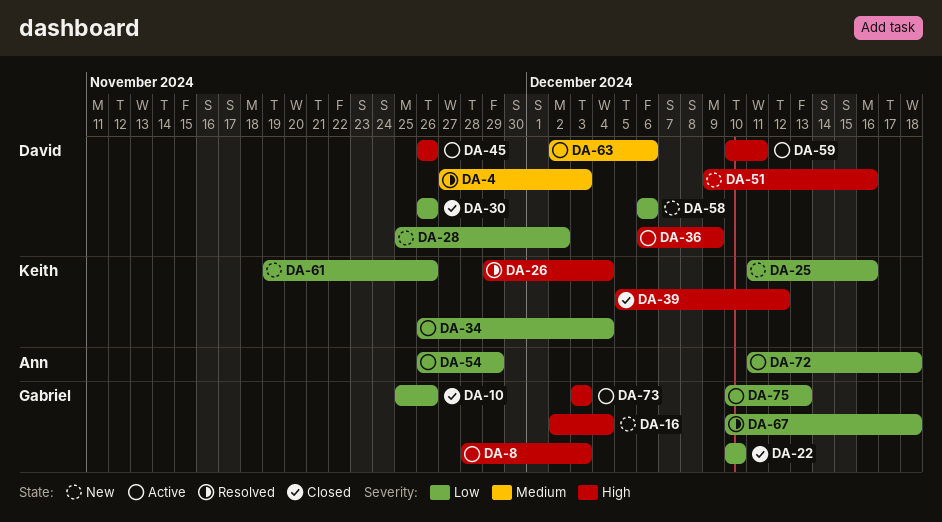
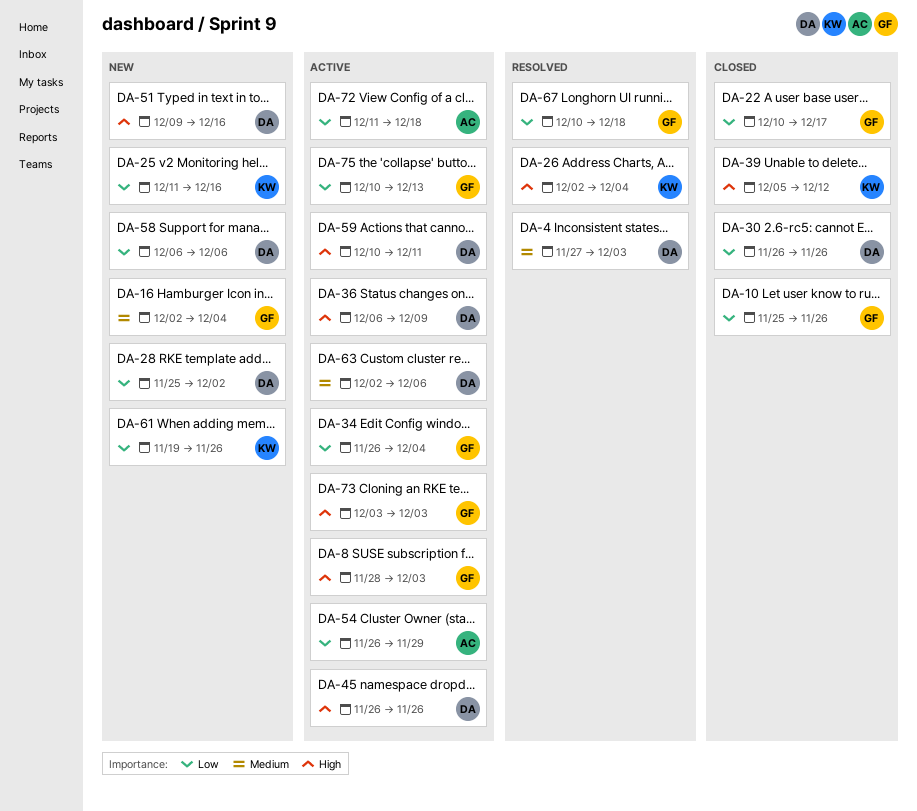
DA-16, priority: High -> Medium
DA-22, due: Dec 10 -> Dec 17
DA-26, start: Nov 29 -> Dec 2
DA-34, owner: Keith -> Gabriel

